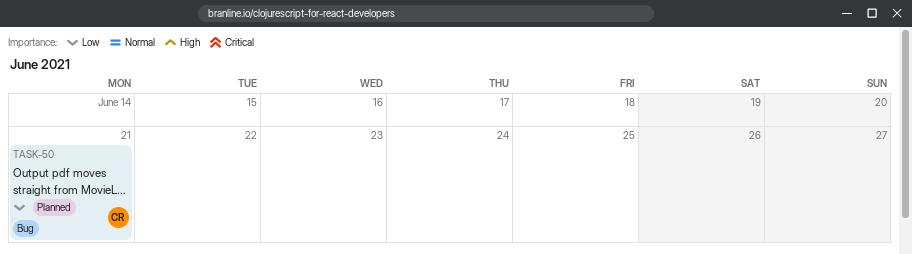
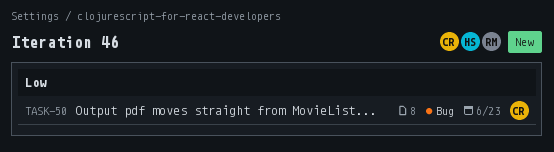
TASK-50, due: Jun 21 -> Jun 23

